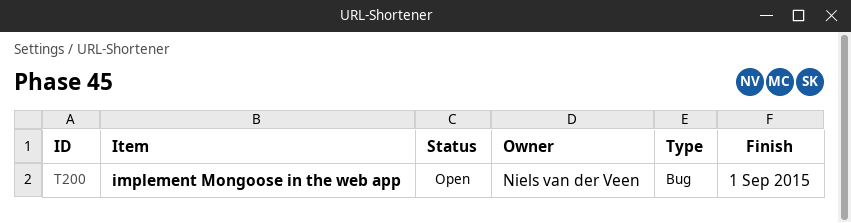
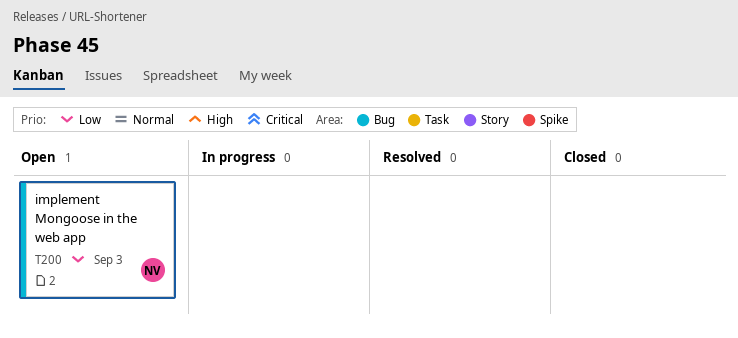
T200, due: Sep 1 -> Sep 3

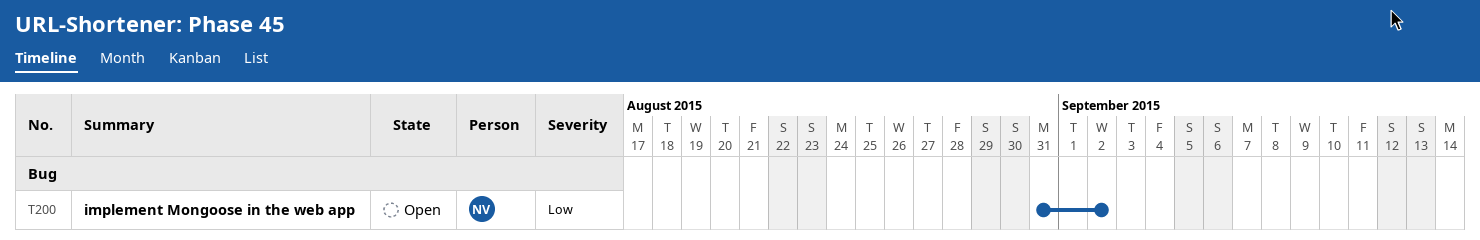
T200, due: Sep 3 -> Sep 2

